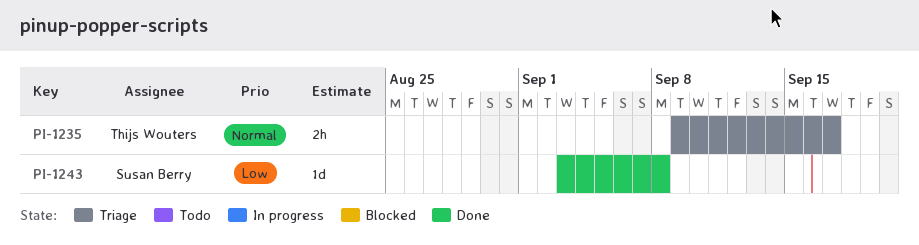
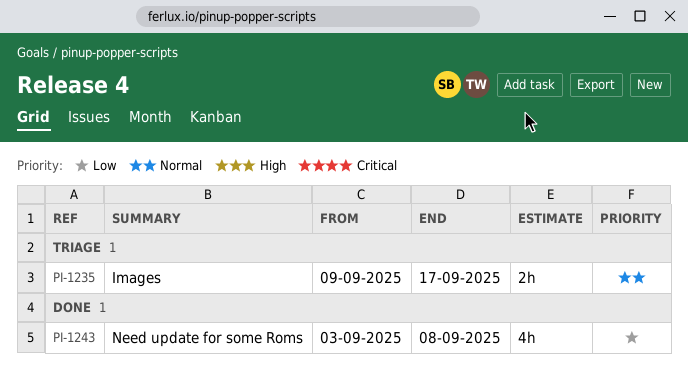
PI-1243, estimate: 1d -> 4h

